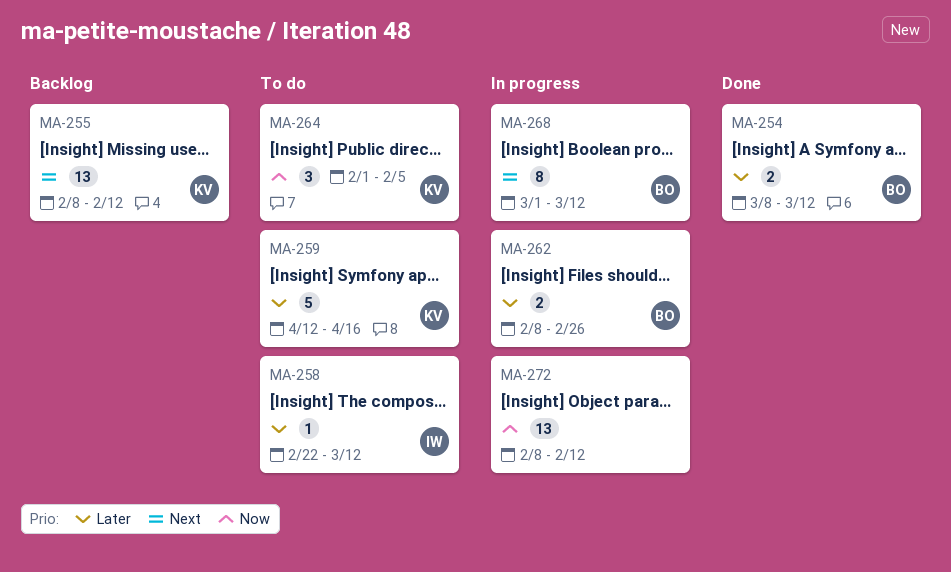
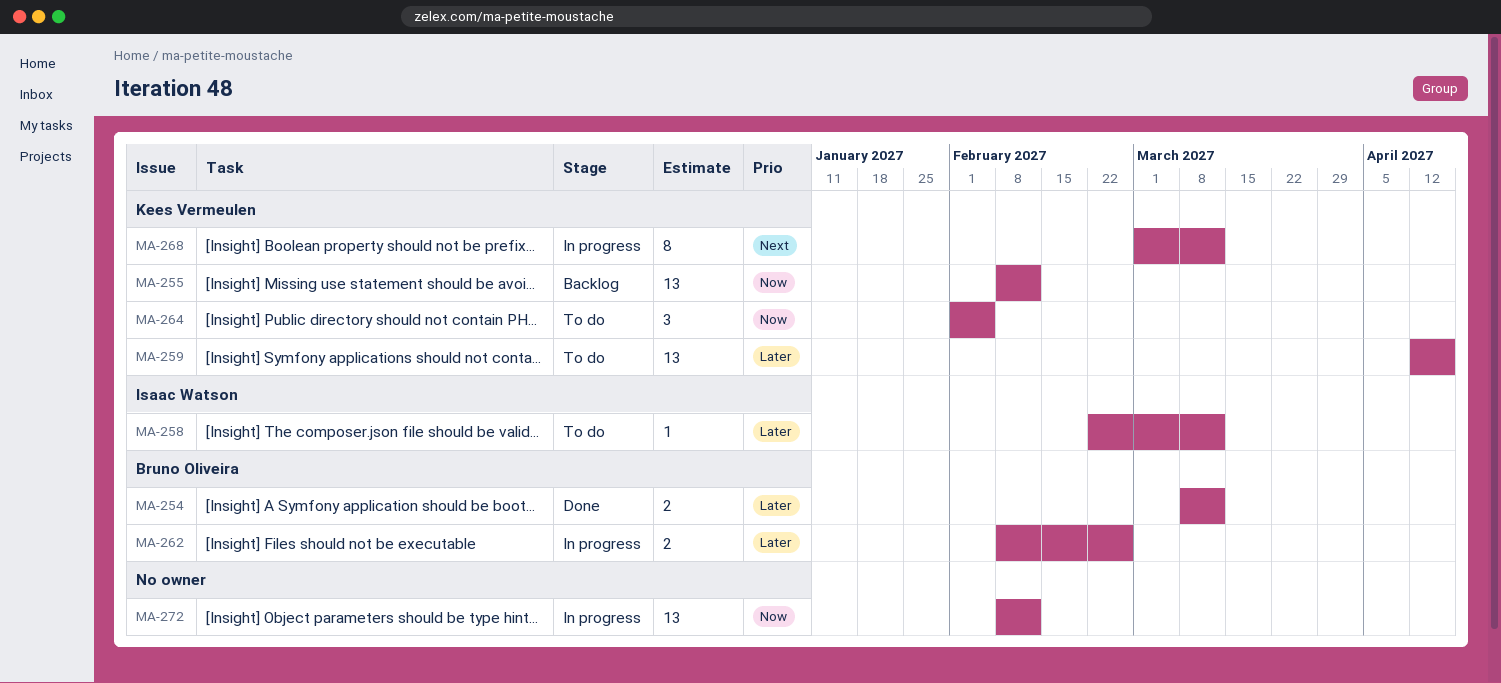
MA-255, priority: Next -> Now
MA-259, estimate: 5 -> 13
MA-268, owner: Bruno Oliveira -> Kees Vermeulen

